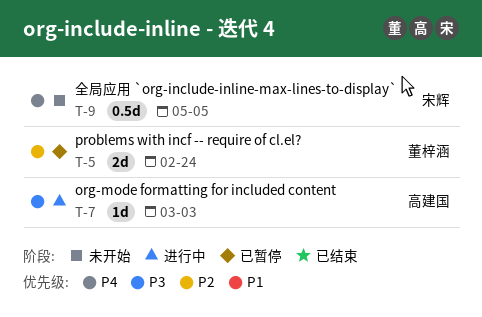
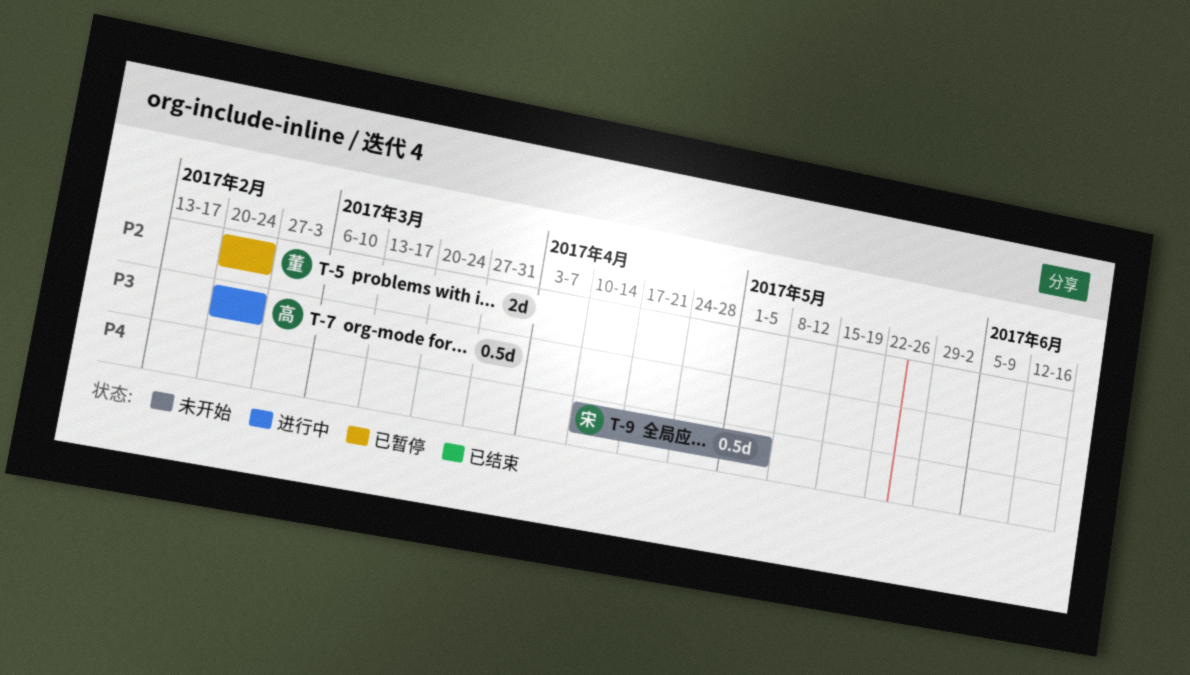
T-7, estimate: 1d -> 0.5d
T-7, due: Mar 3 -> Feb 24

